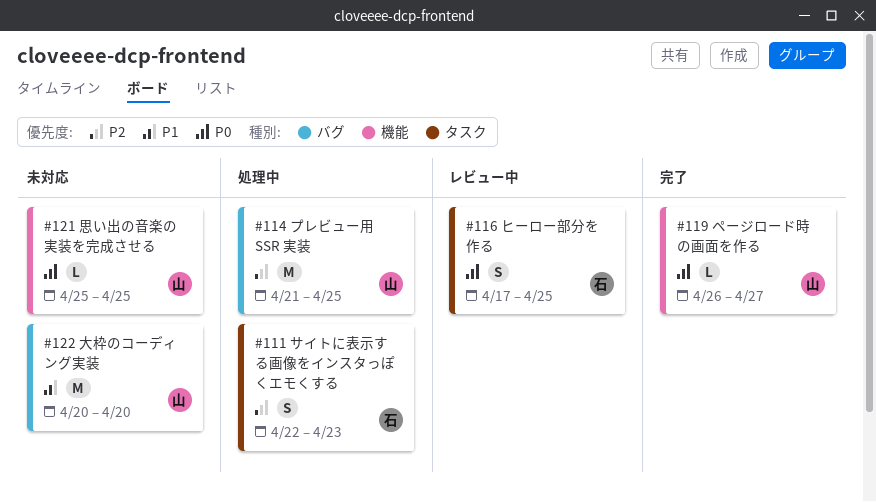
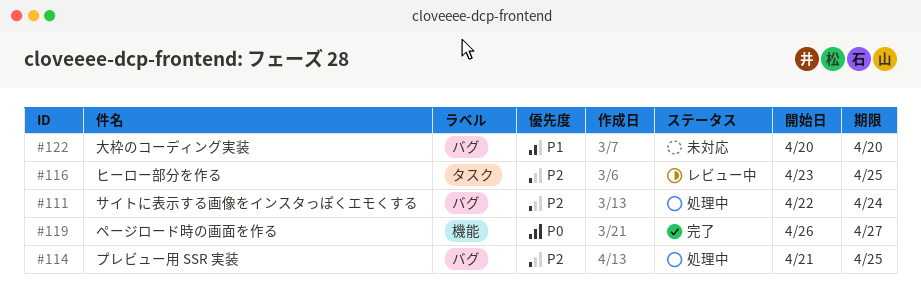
#111, label: タスク -> バグ
#111, due: Apr 23 -> Apr 24
#116, priority: P0 -> P2
#116, start: Apr 17 -> Apr 23
#121: present -> none

